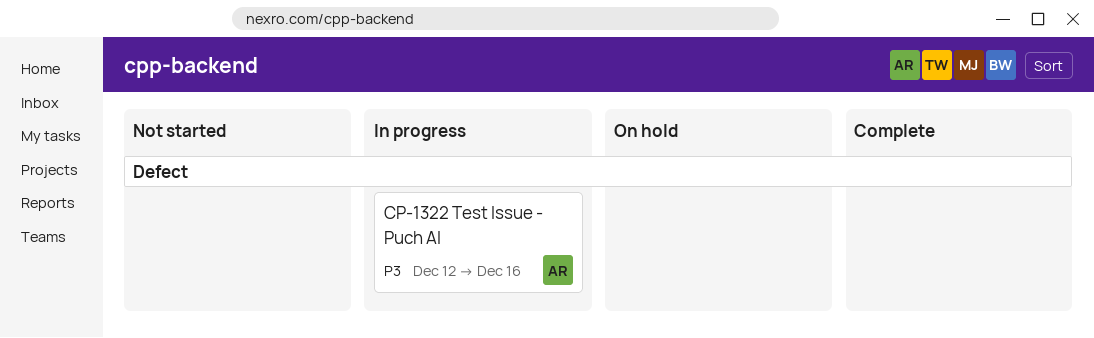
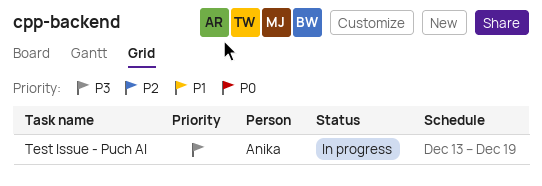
Test Issue - Puch AI, start: Dec 12 -> Dec 13
Test Issue - Puch AI, due: Dec 16 -> Dec 19

